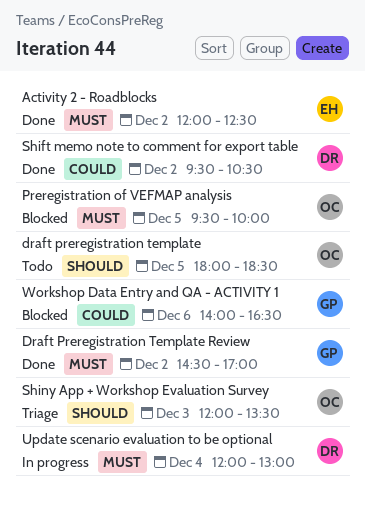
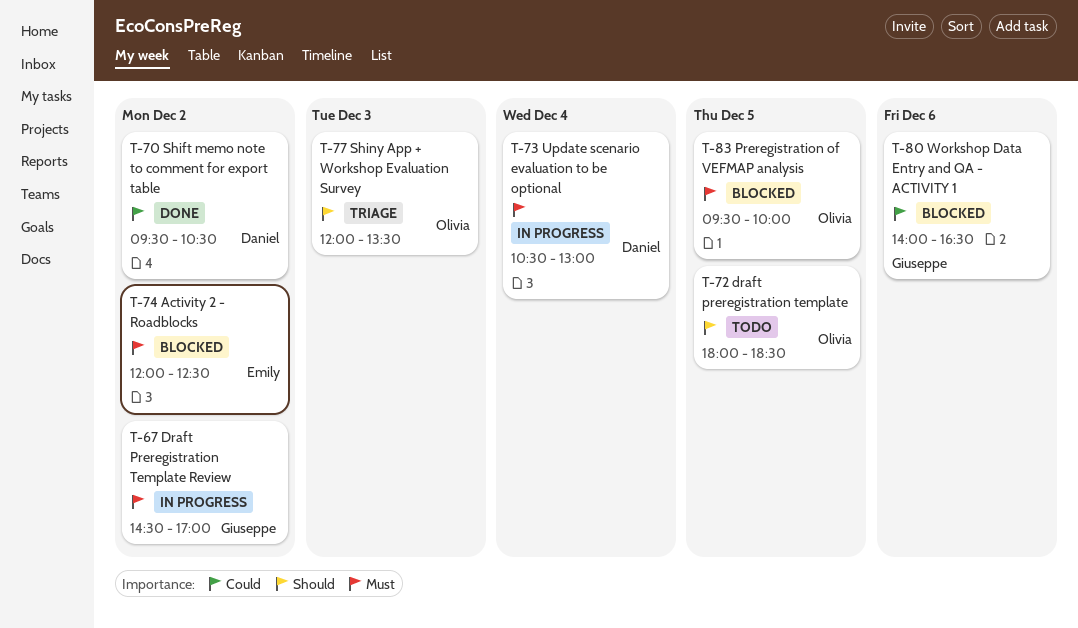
Activity 2 - Roadblocks, status: Done -> Blocked
Draft Preregistration Template Review, status: Done -> In progress
Update scenario evaluation to be optional, begins: 12:00 -> 10:30

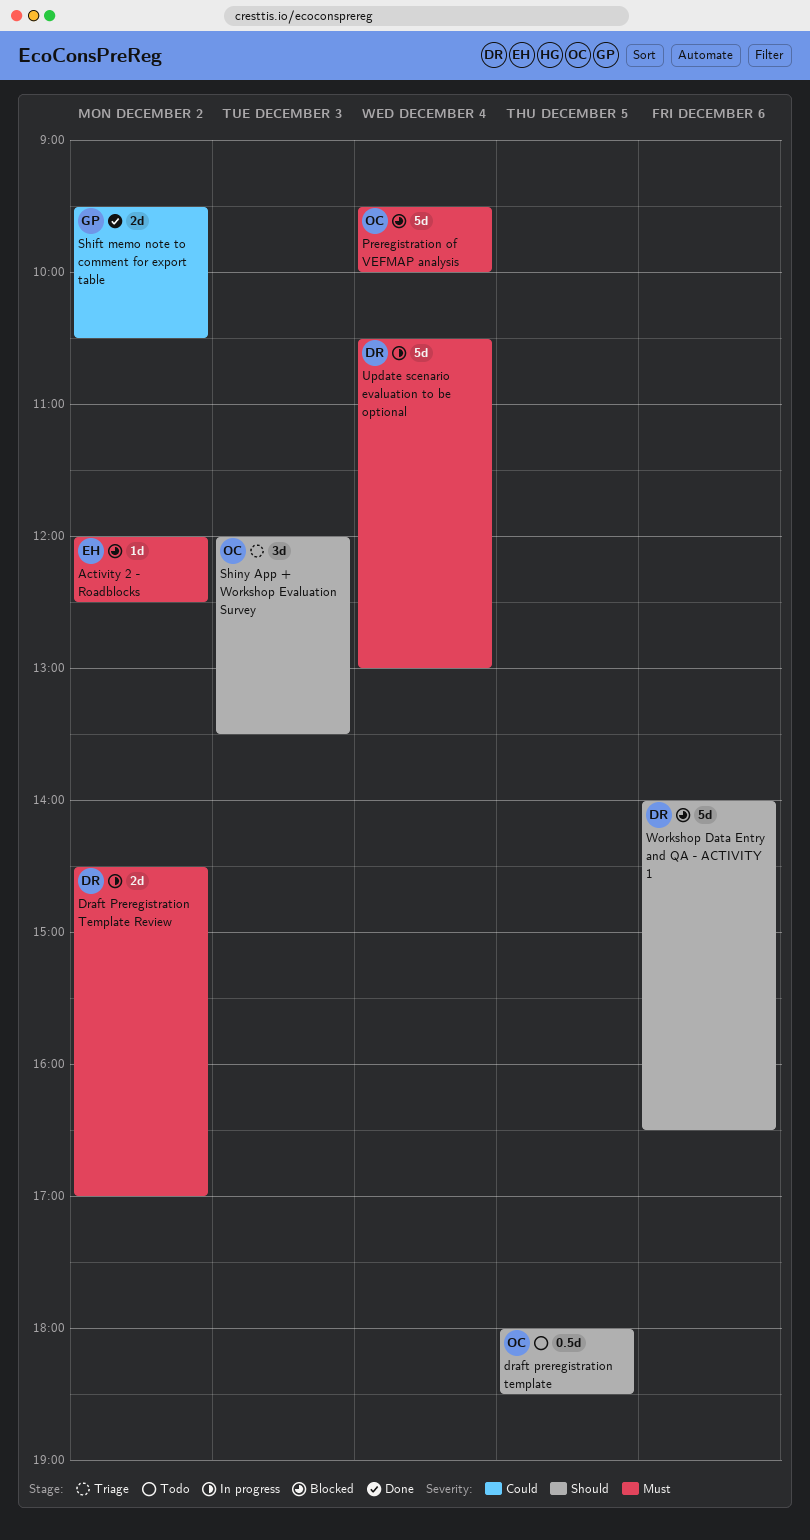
Draft Preregistration Template Review, owner: Giuseppe -> Daniel
Preregistration of VEFMAP analysis, day: Dec 5 -> Dec 4
Shift memo note to comment for export table, owner: Daniel -> Giuseppe
Workshop Data Entry and QA - ACTIVITY 1, owner: Giuseppe -> Daniel
Workshop Data Entry and QA - ACTIVITY 1, priority: Could -> Should

